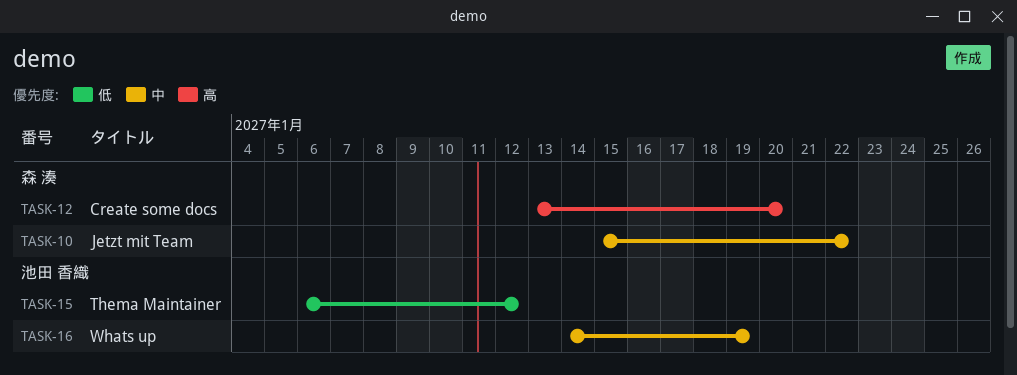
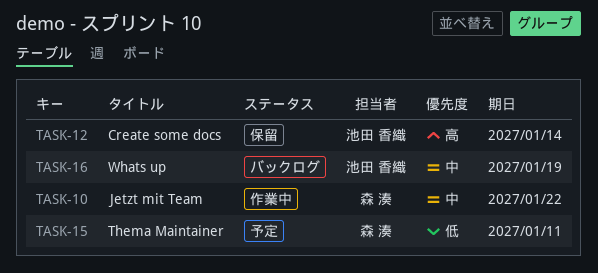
TASK-12, owner: 森 湊 -> 池田 香織
TASK-12, due: Jan 20 -> Jan 14
TASK-15, owner: 池田 香織 -> 森 湊
TASK-15, due: Jan 12 -> Jan 11

